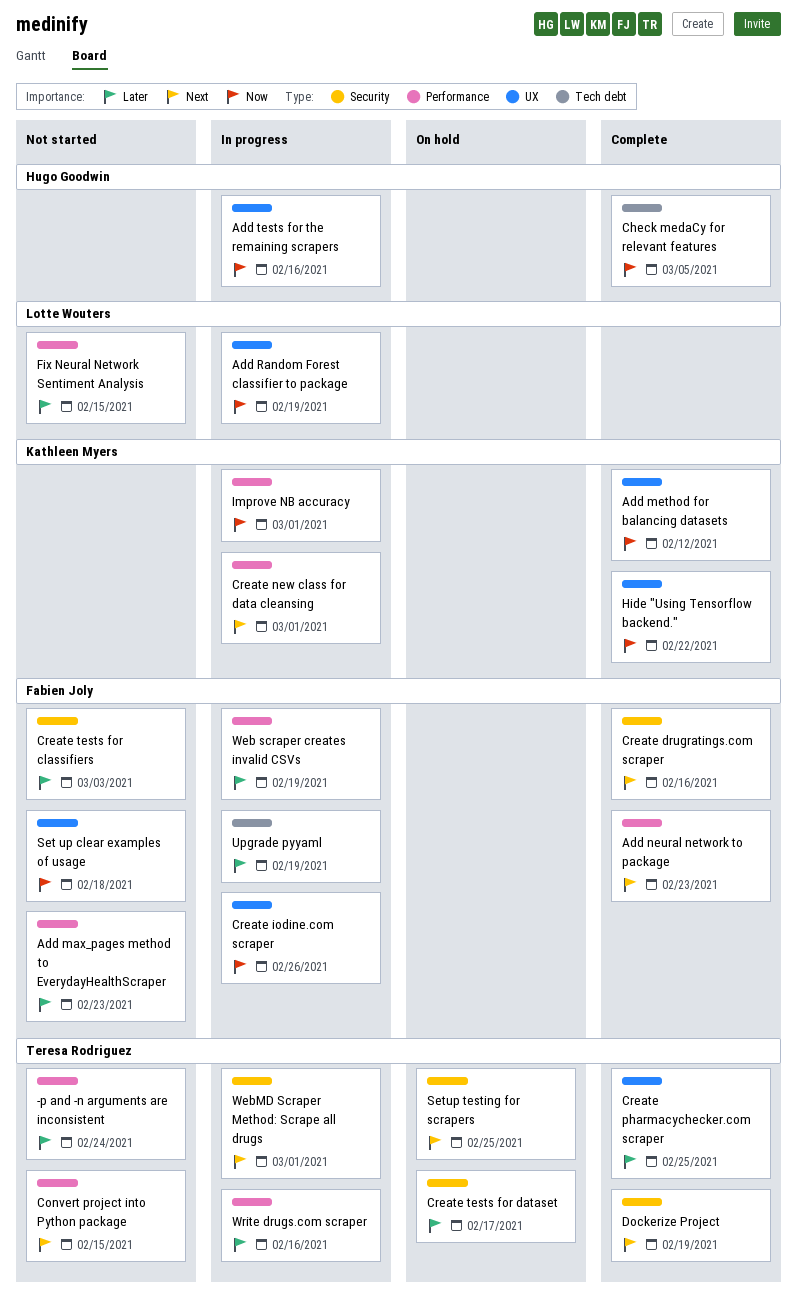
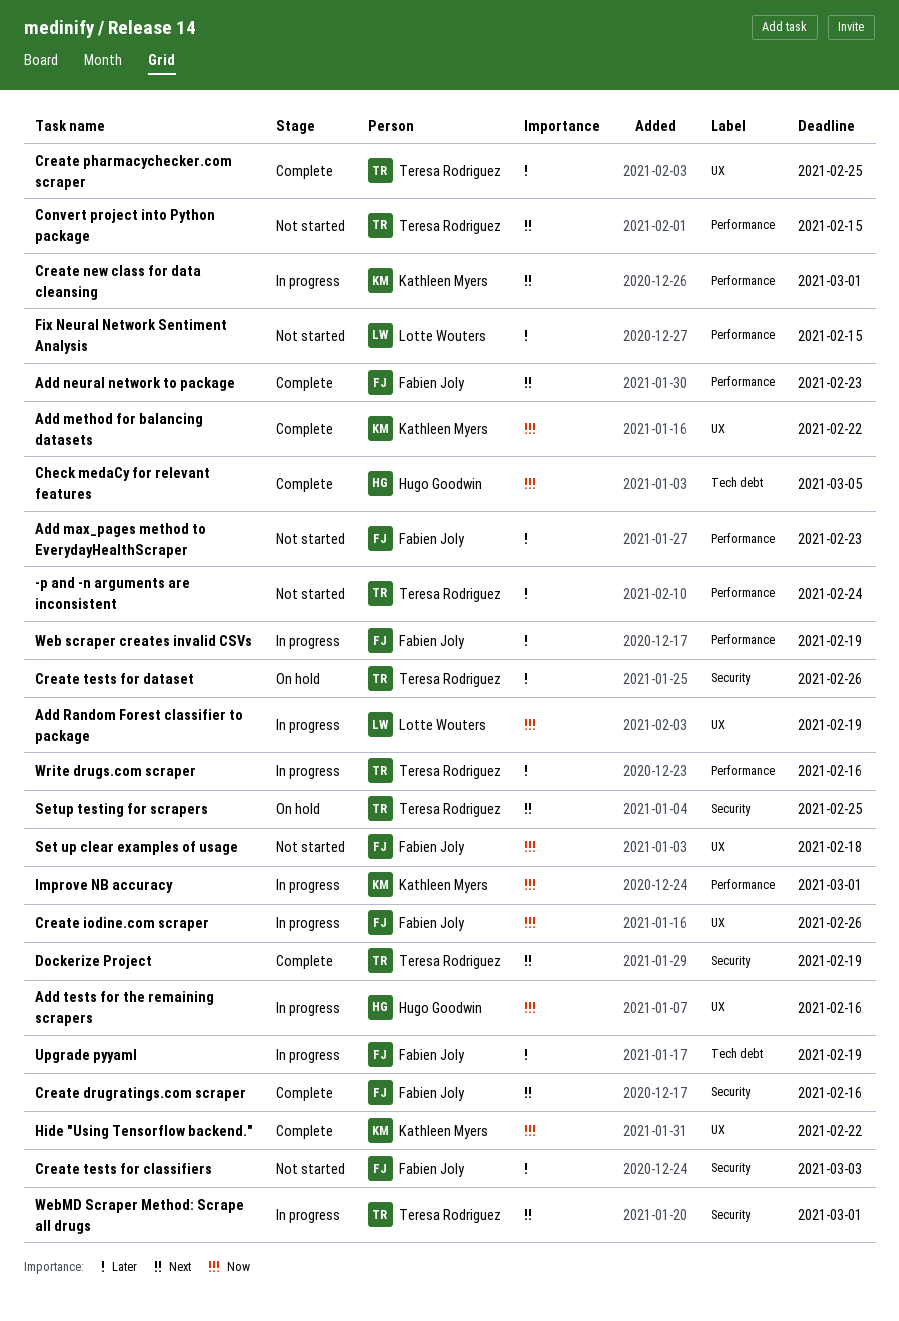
Add method for balancing datasets, due: Feb 12 -> Feb 22
Create tests for dataset, due: Feb 17 -> Feb 26

